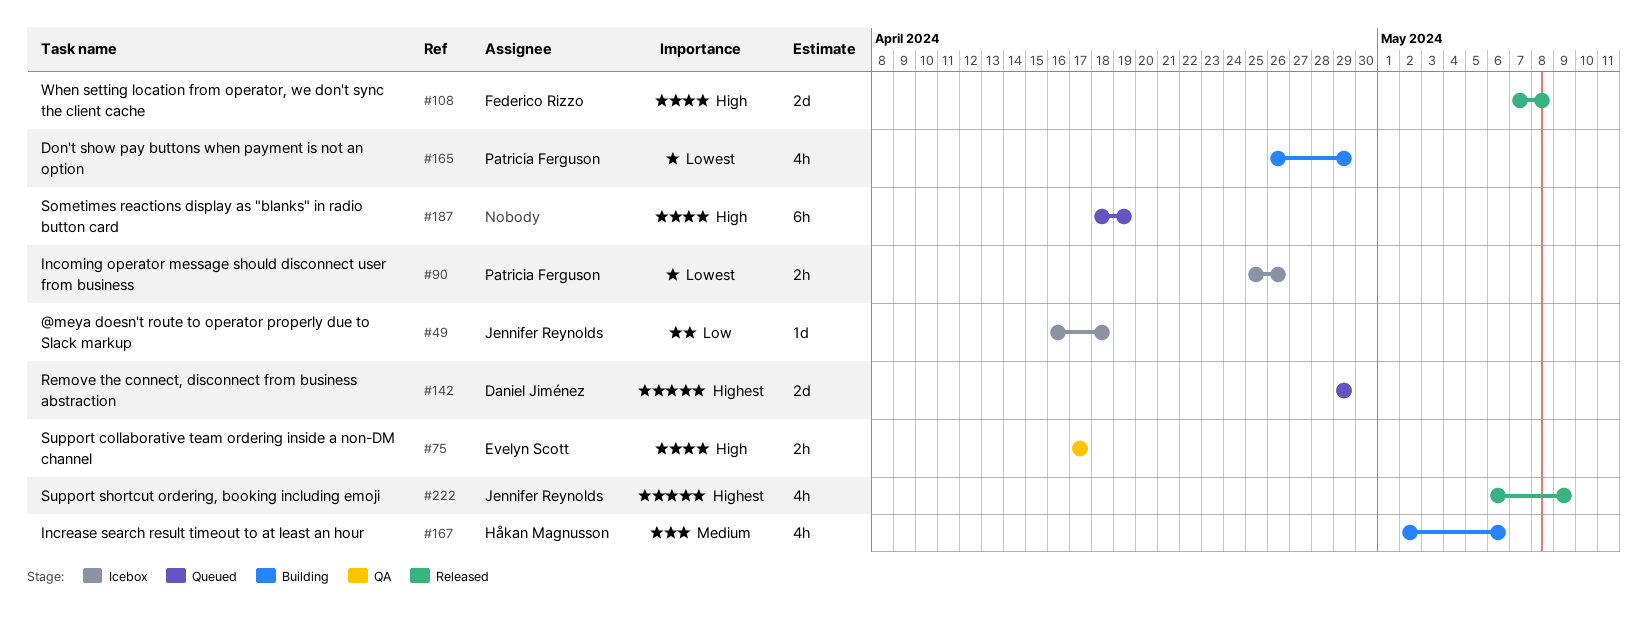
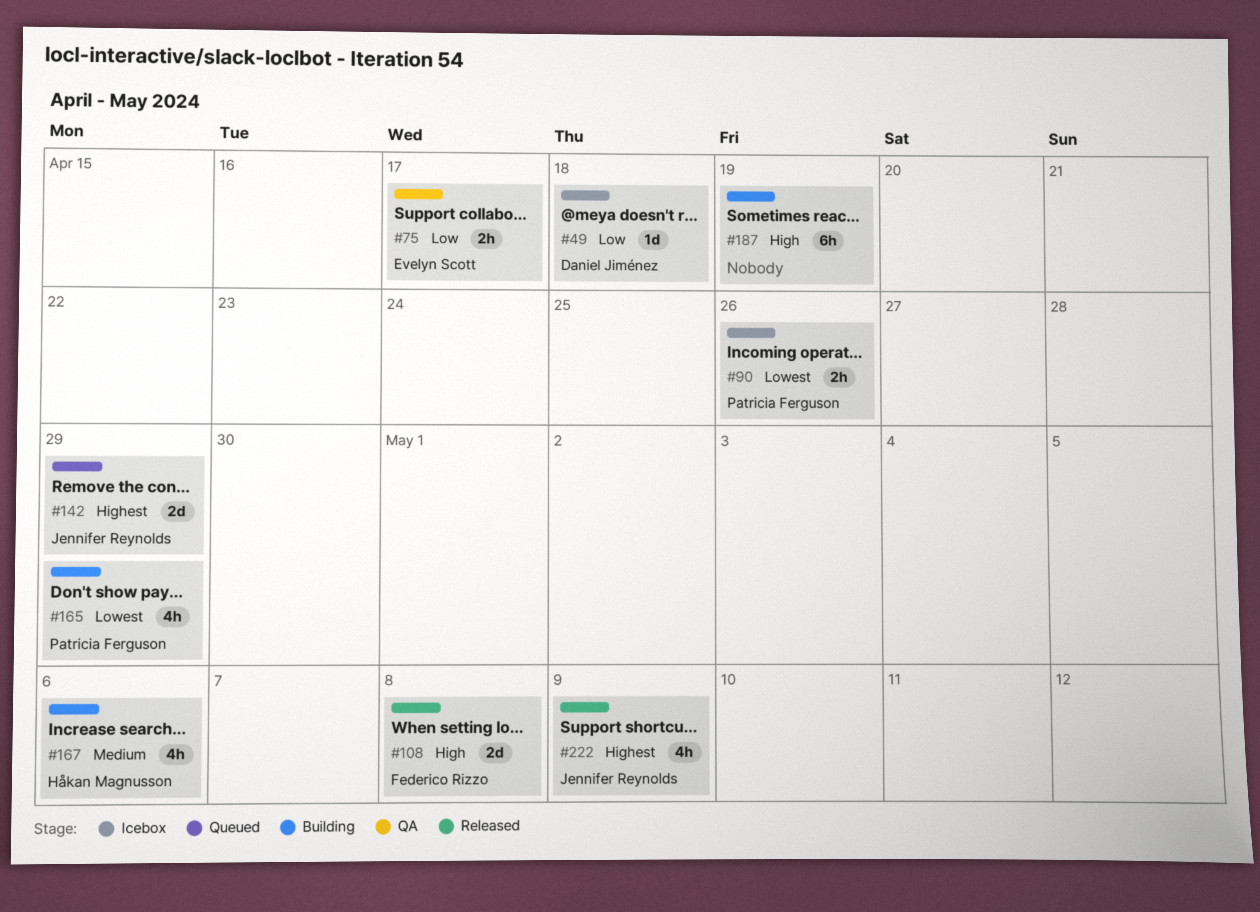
#49, owner: Jennifer Reynolds -> Daniel Jiménez
#75, priority: High -> Low
#142, owner: Daniel Jiménez -> Jennifer Reynolds
#187, status: Queued -> Building

